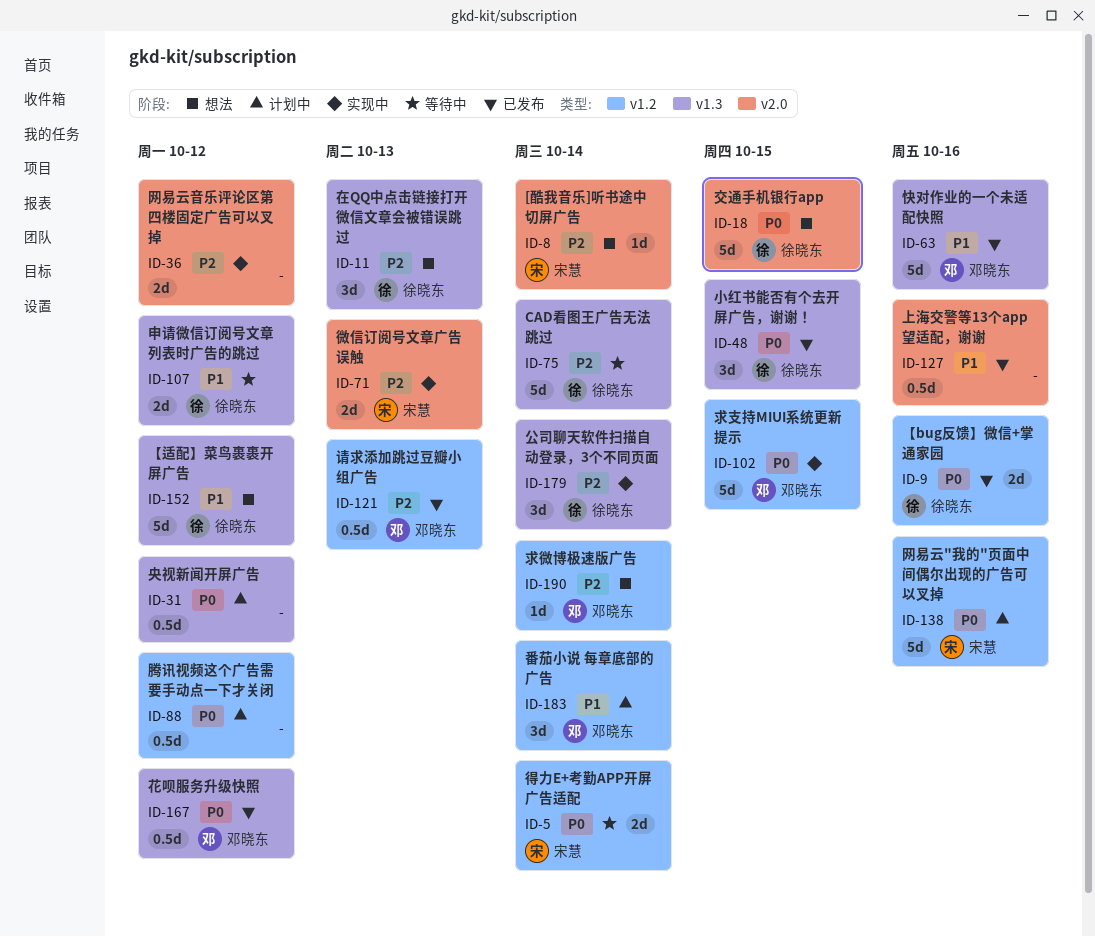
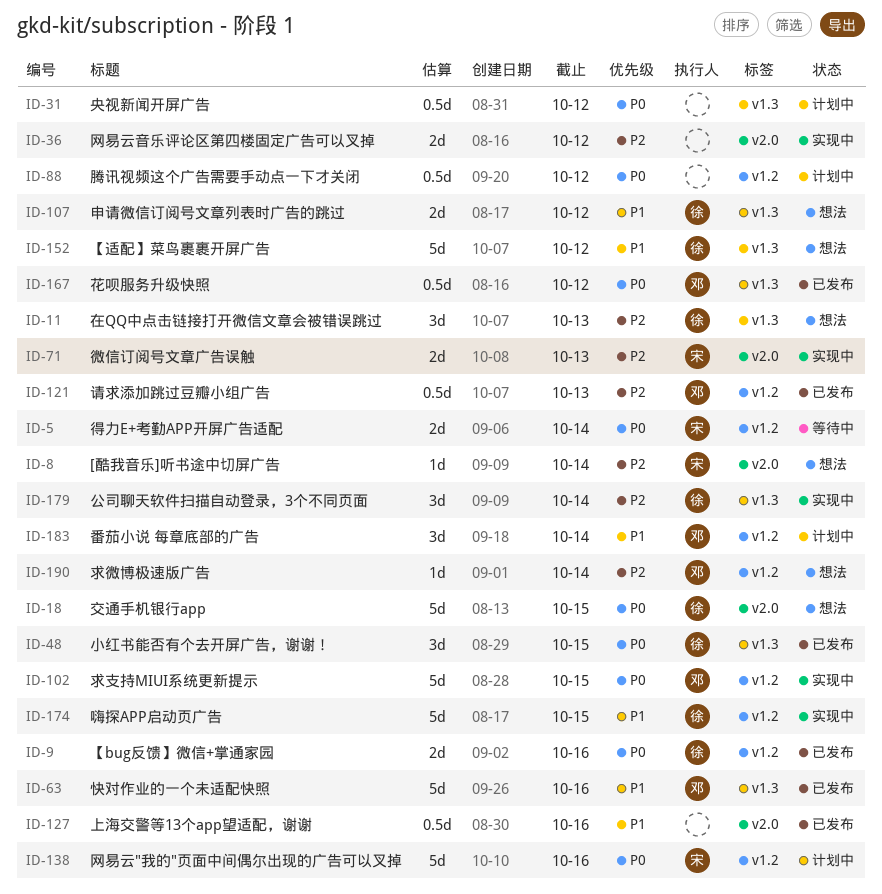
ID-75: present -> none
ID-107, status: 等待中 -> 想法
ID-174: none -> present

